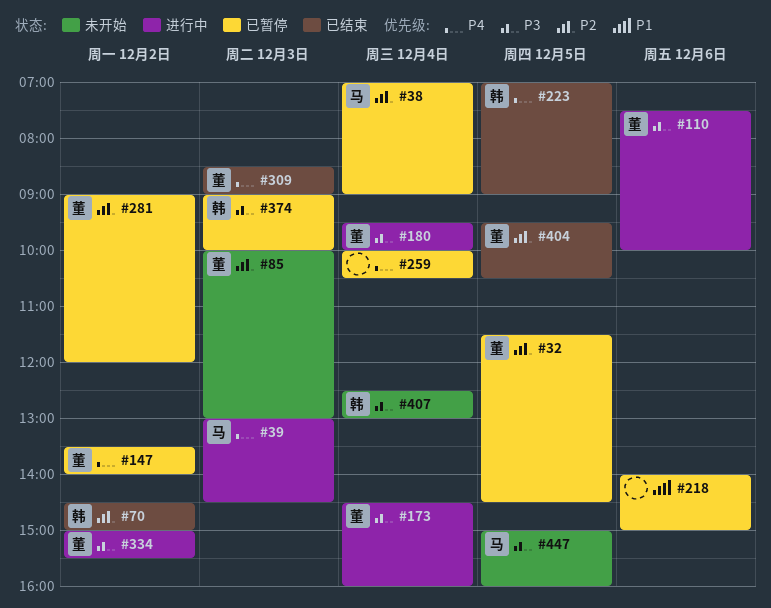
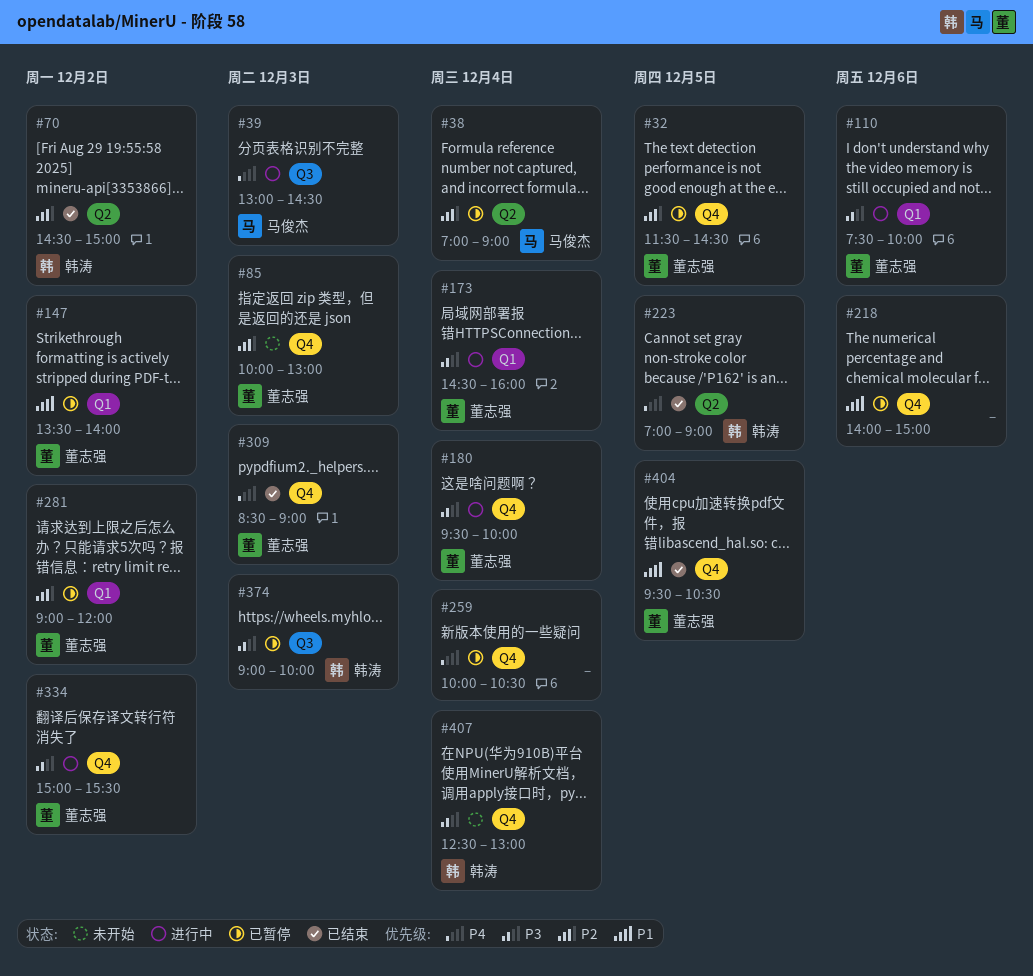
#147, priority: P4 -> P1
#404, priority: P2 -> P1
#447: present -> none

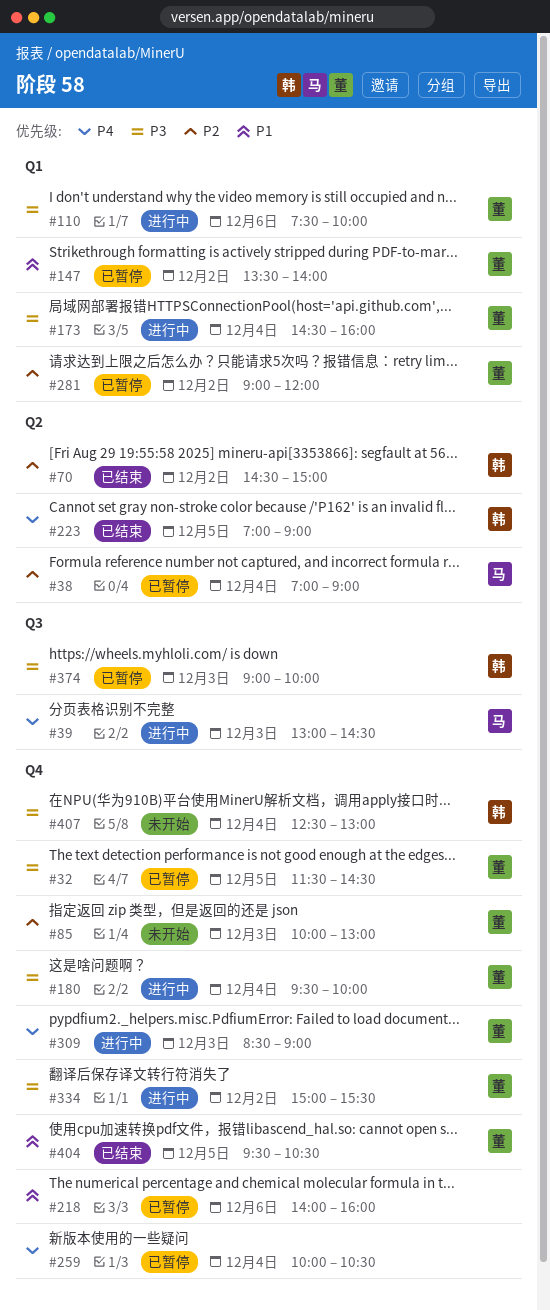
#32, priority: P2 -> P3
#218, ends: 15:00 -> 16:00
#309, status: 已结束 -> 进行中

